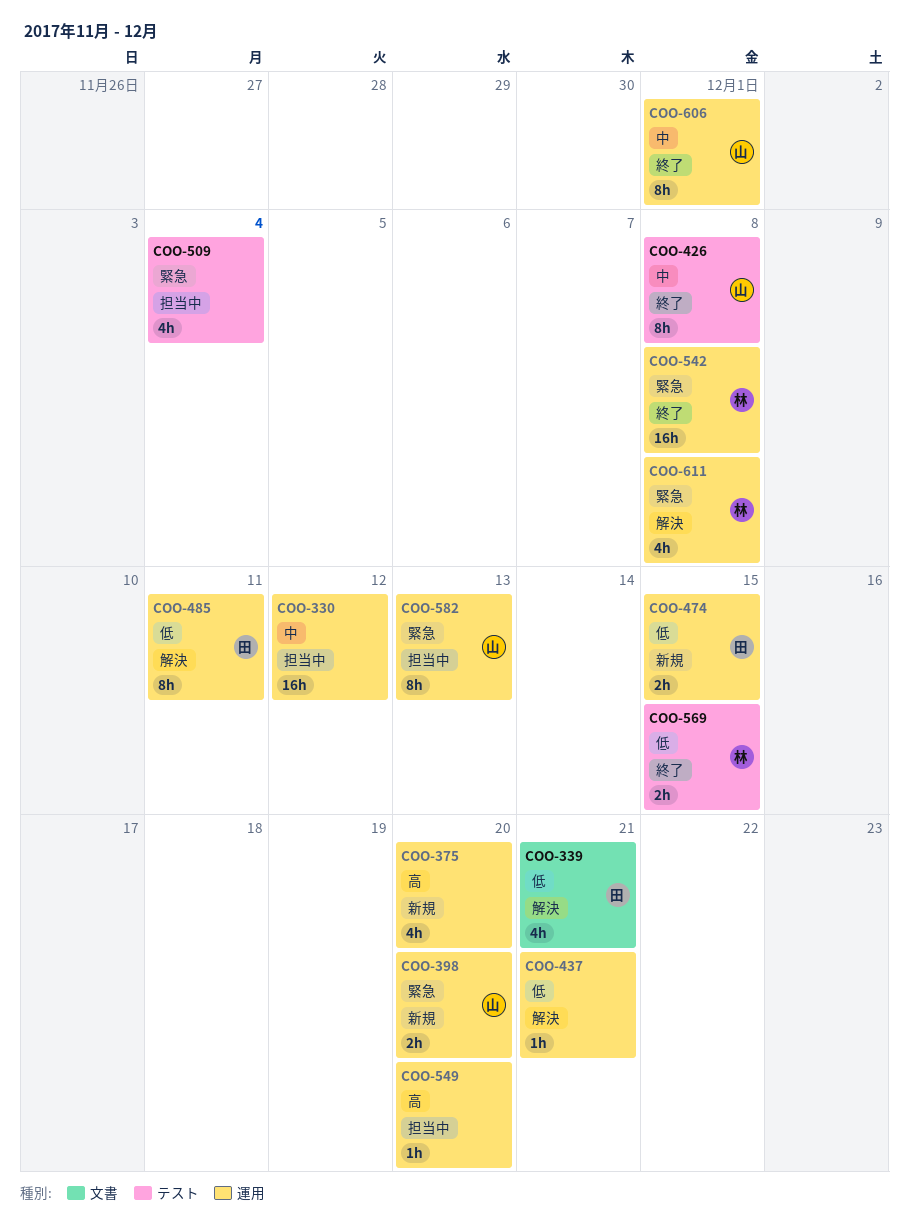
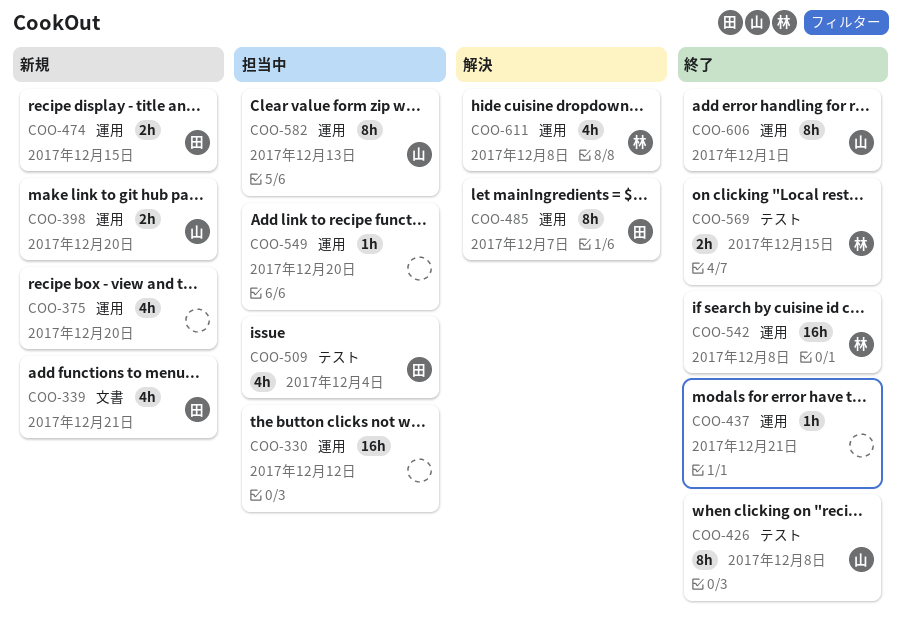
COO-339, status: 解決 -> 新規
COO-437, status: 解決 -> 終了
COO-485, due: Dec 11 -> Dec 7
COO-509, owner: none -> 田

